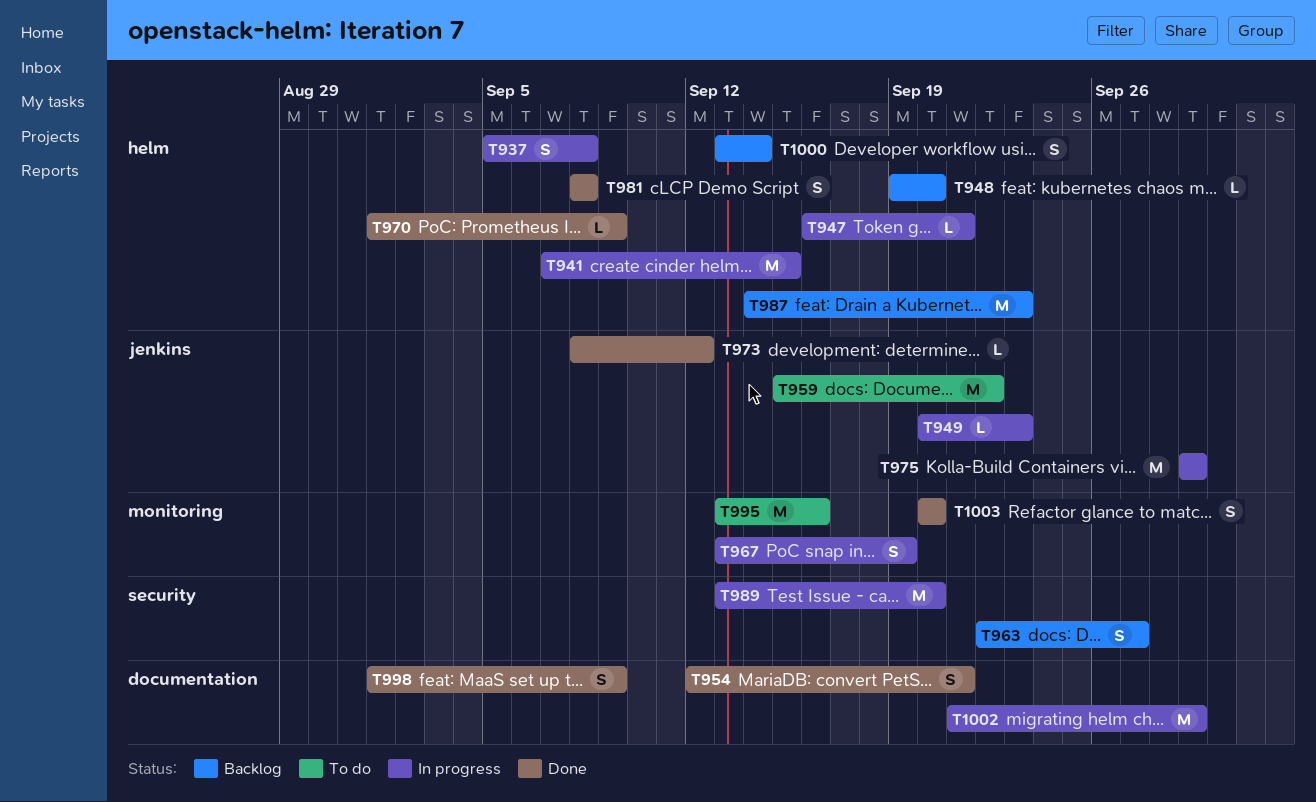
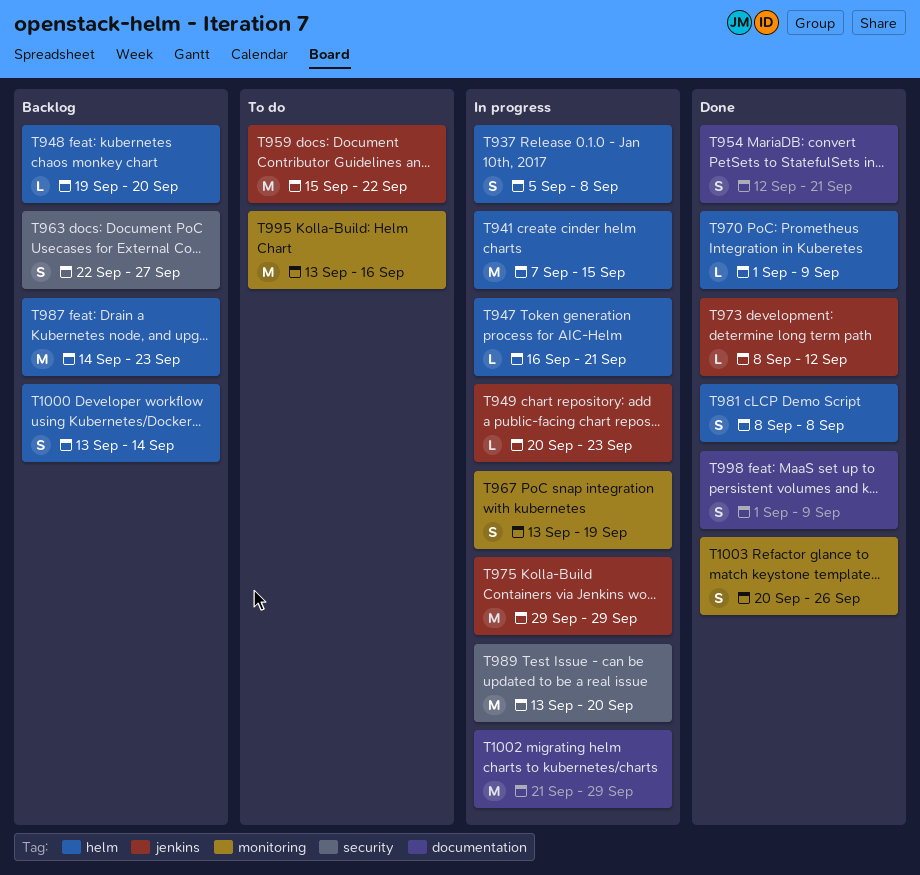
T1003, due: Sep 20 -> Sep 26

